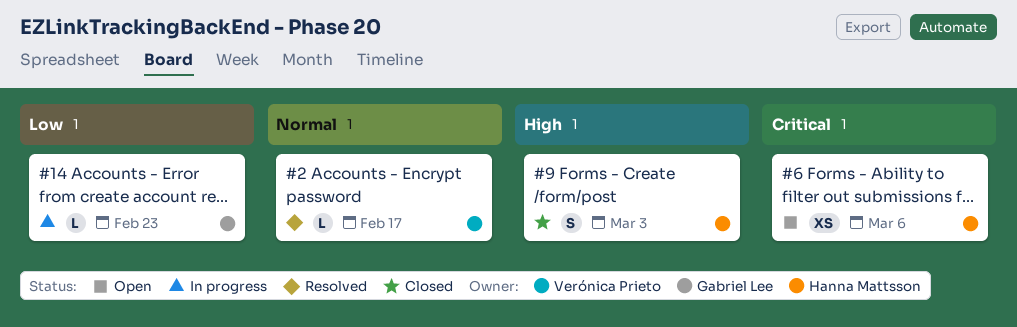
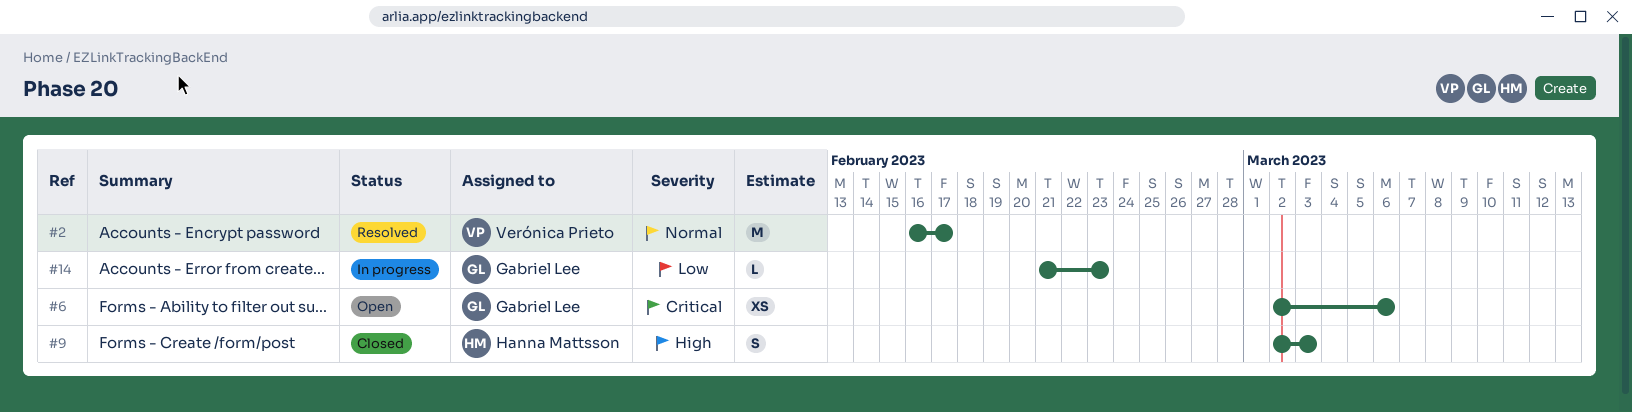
#2, estimate: L -> M
#6, owner: Hanna Mattsson -> Gabriel Lee

